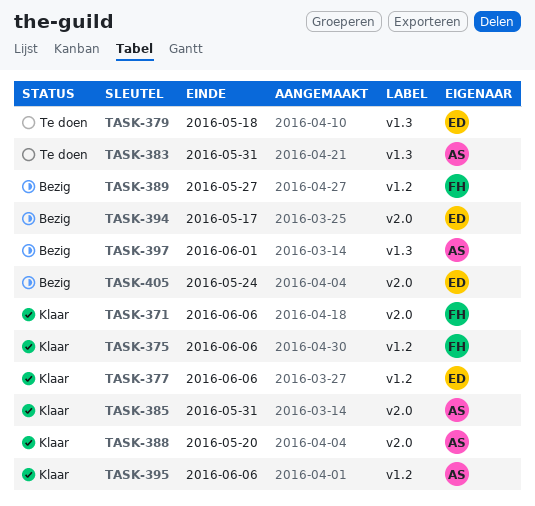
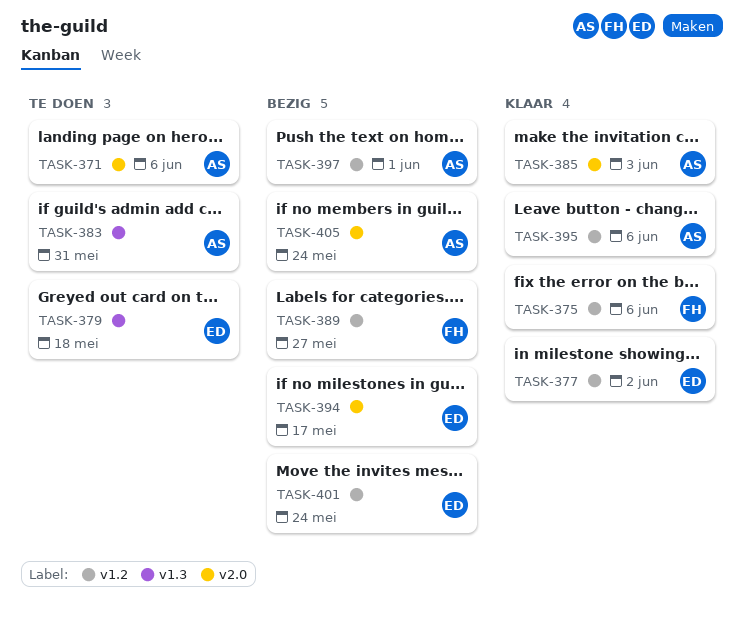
TASK-371, status: Klaar -> Te doen
TASK-371, owner: FH -> AS
TASK-377, due: Jun 6 -> Jun 2
TASK-385, due: May 31 -> Jun 3
TASK-388: present -> none
TASK-397, label: v1.3 -> v1.2
TASK-401: none -> present
TASK-405, owner: ED -> AS

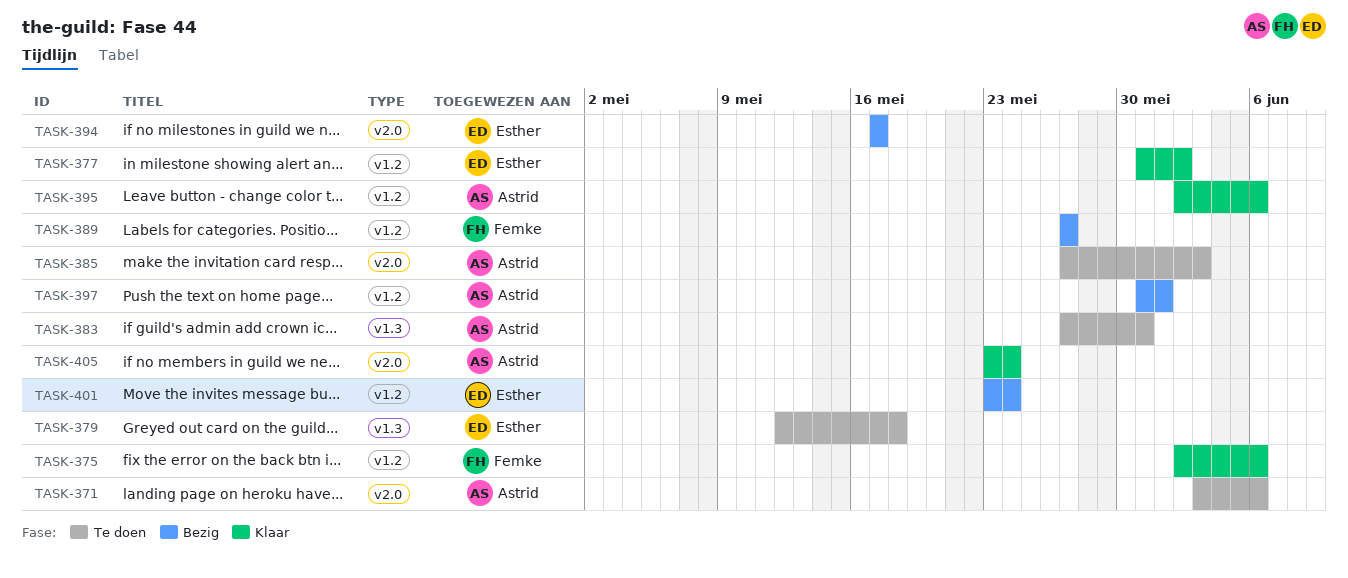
TASK-385, status: Klaar -> Te doen
TASK-405, status: Bezig -> Klaar

